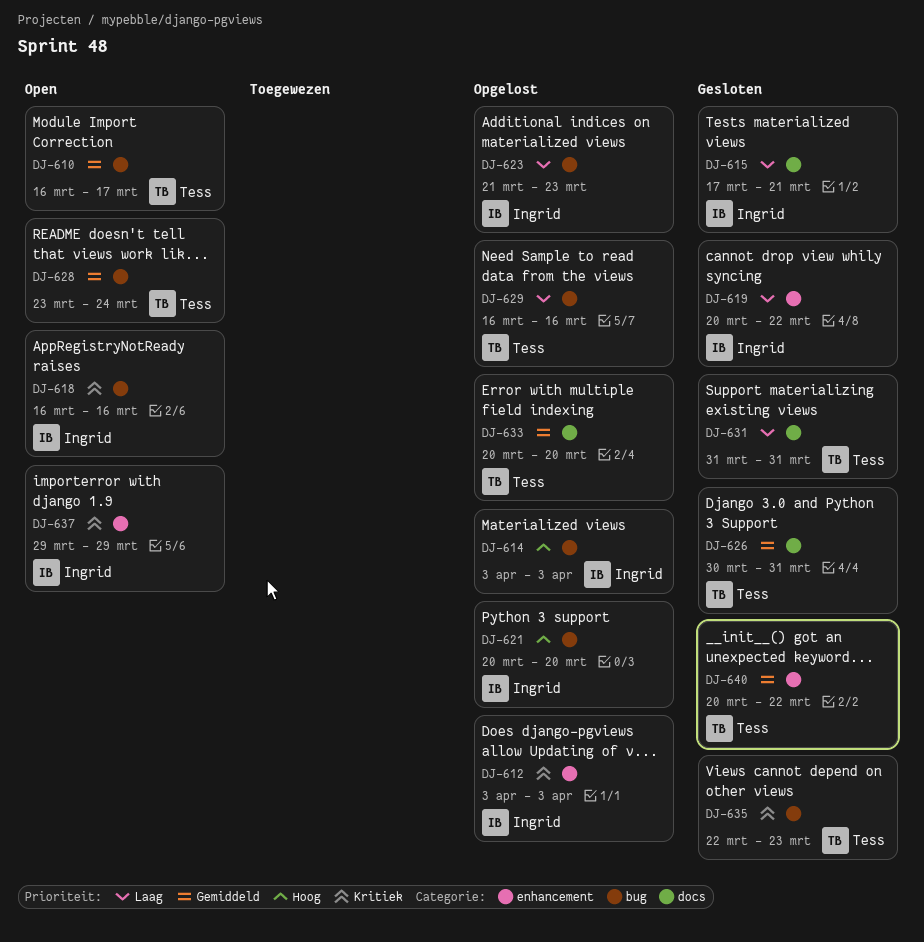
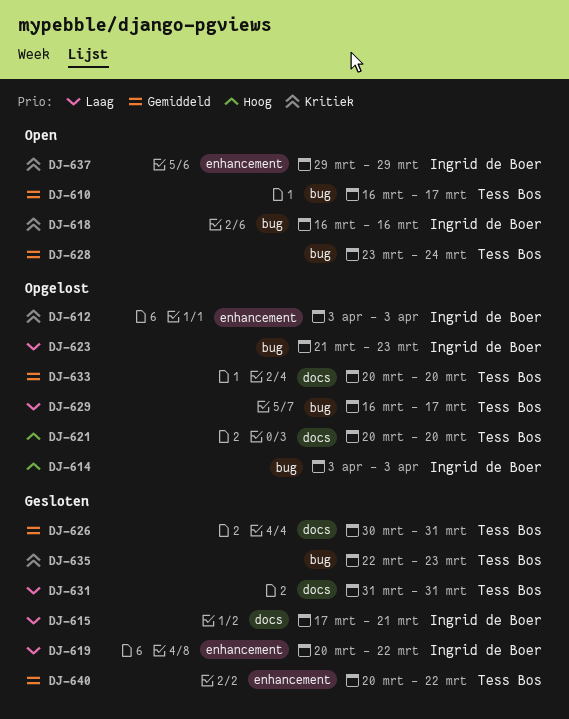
DJ-621, owner: Ingrid de Boer -> Tess Bos
DJ-621, label: bug -> docs
DJ-629, due: Mar 16 -> Mar 17

